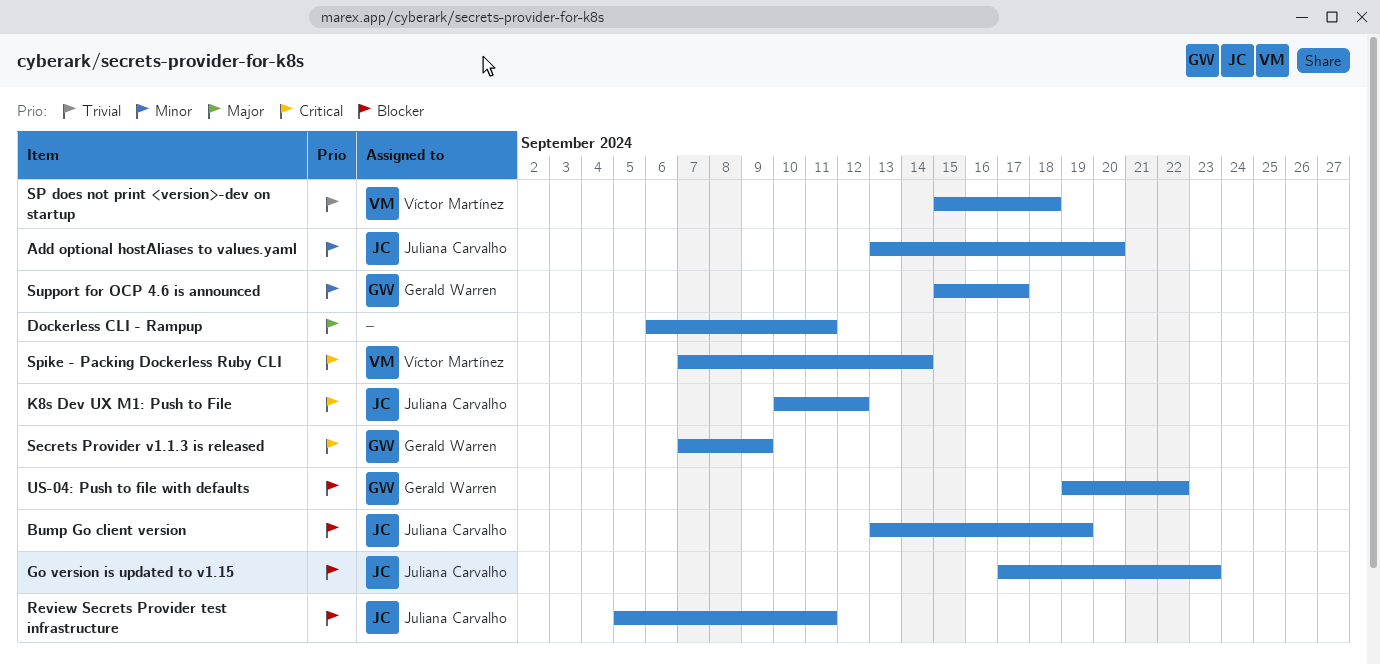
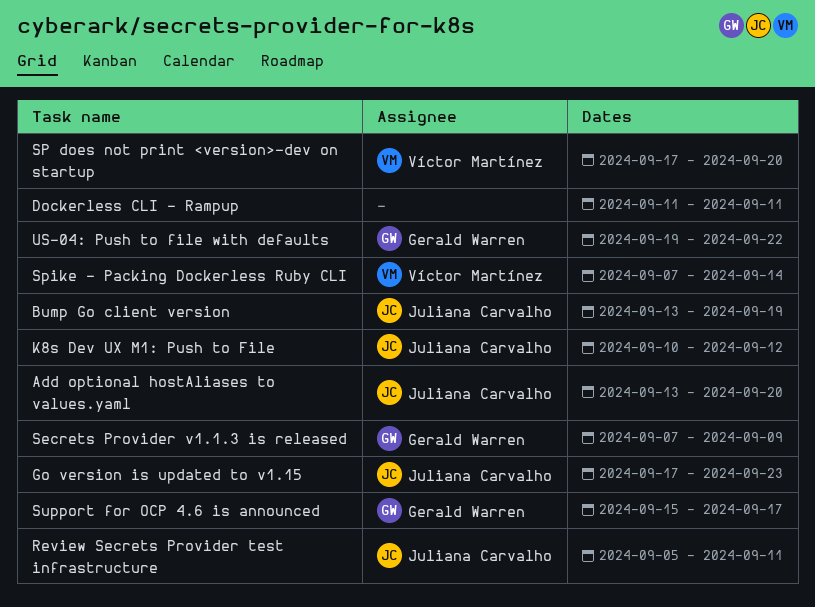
Dockerless CLI - Rampup, start: Sep 6 -> Sep 11
SP does not print <version>-dev on startup, start: Sep 15 -> Sep 17
SP does not print <version>-dev on startup, due: Sep 18 -> Sep 20

